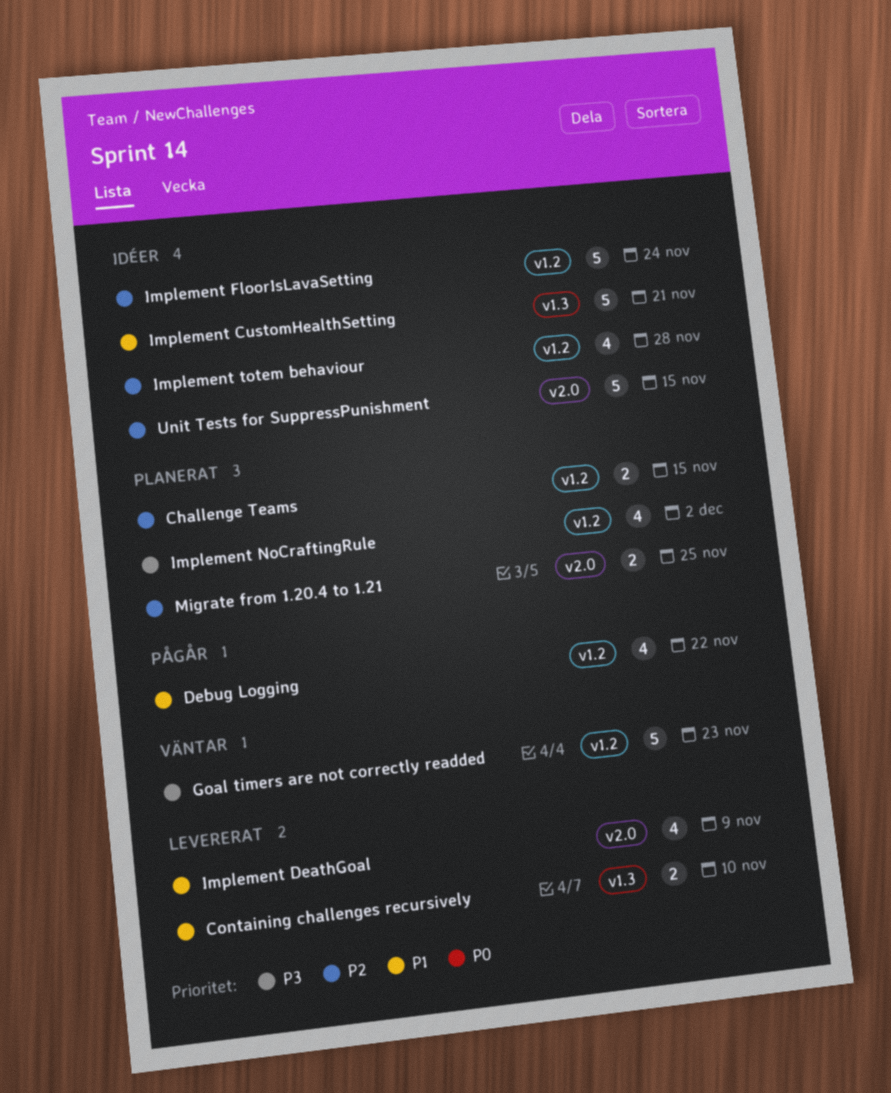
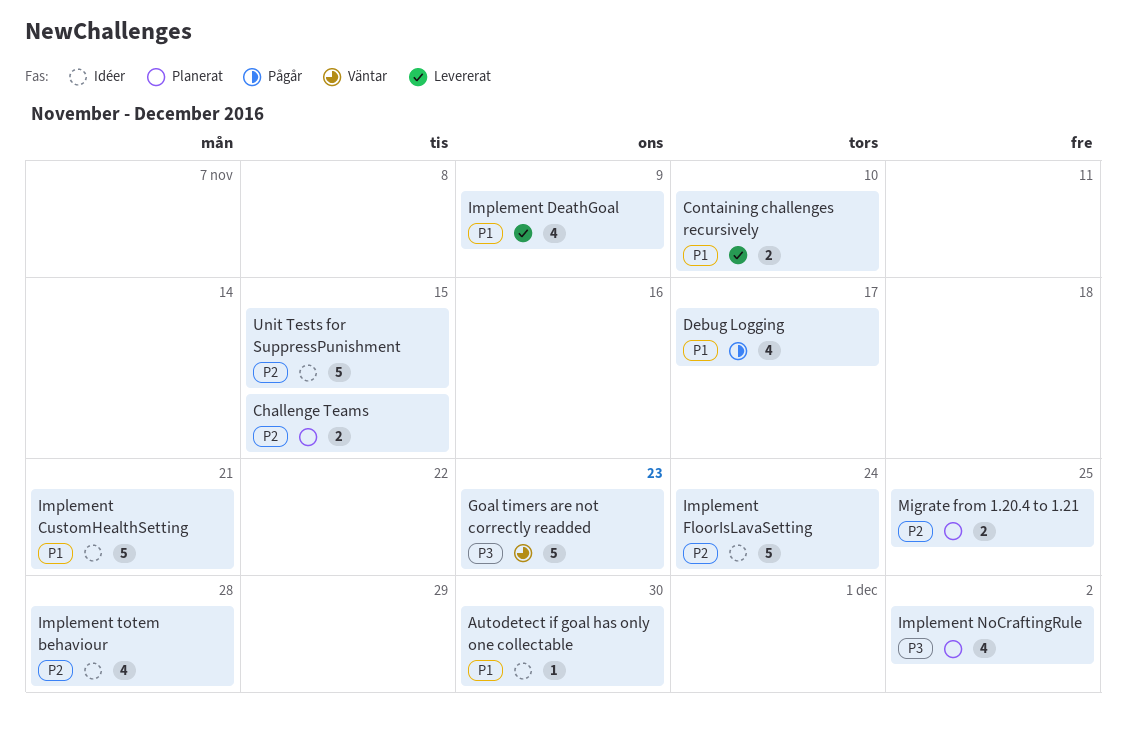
Autodetect if goal has only one collectable: none -> present
Debug Logging, due: Nov 22 -> Nov 17

